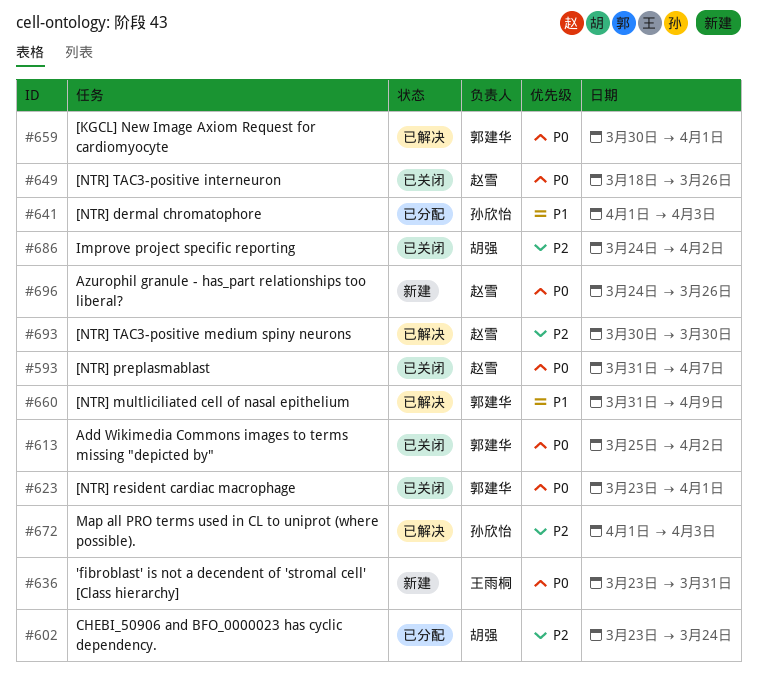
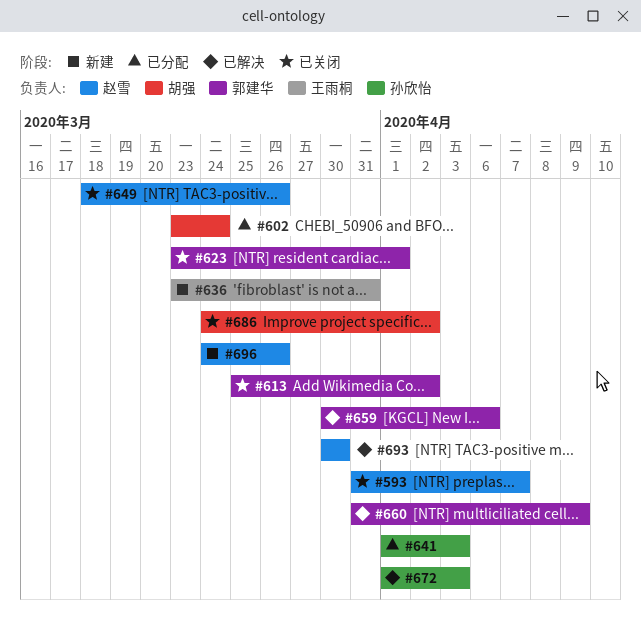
#659, due: Apr 1 -> Apr 6

